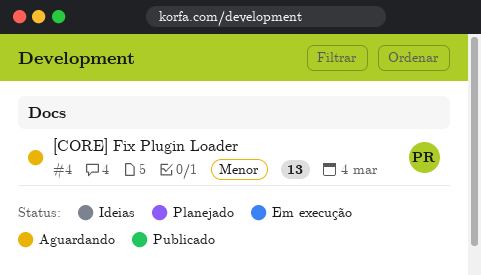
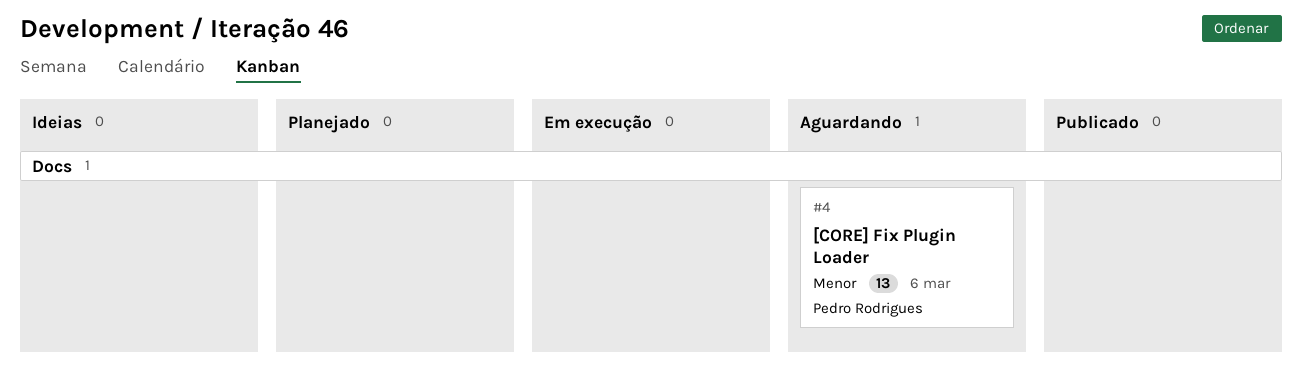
#4, due: Mar 4 -> Mar 6

